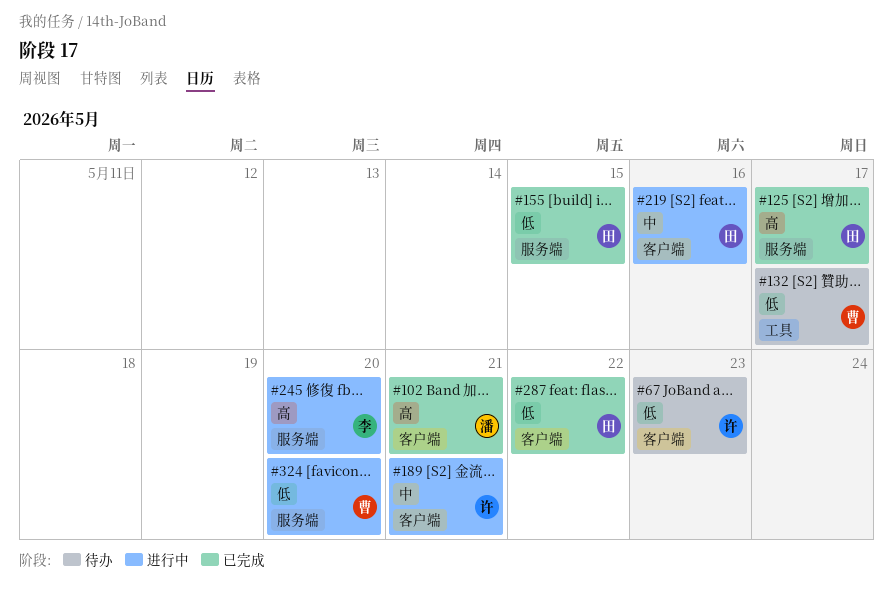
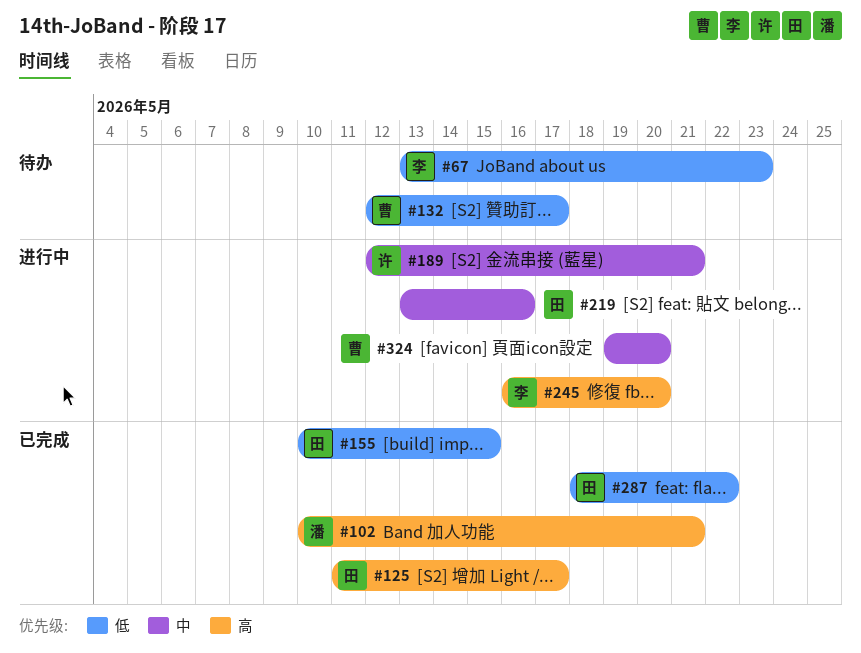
#67, owner: 许 -> 李
#324, priority: 低 -> 中

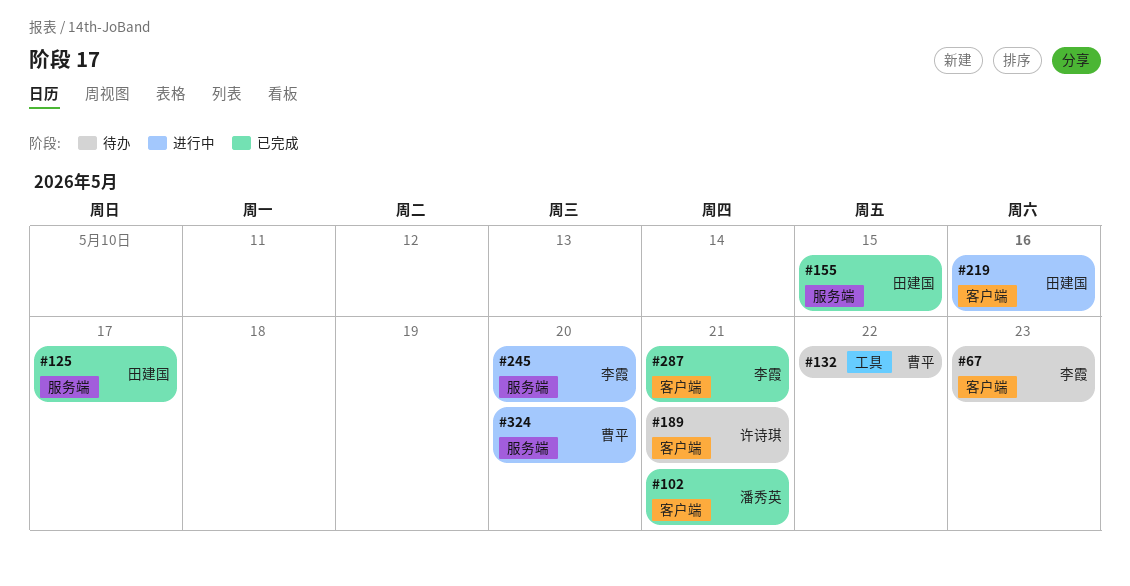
#132, due: May 17 -> May 22
#189, status: 进行中 -> 待办
#287, owner: 田建国 -> 李霞
#287, due: May 22 -> May 21

